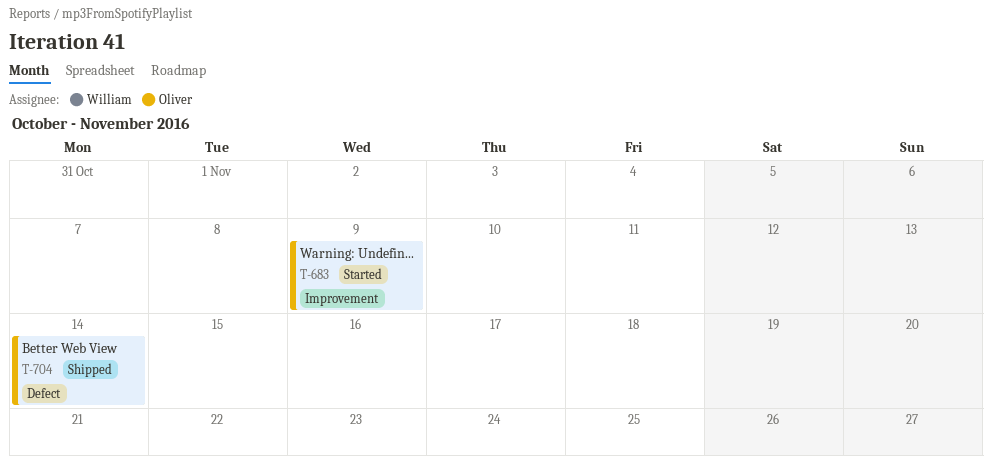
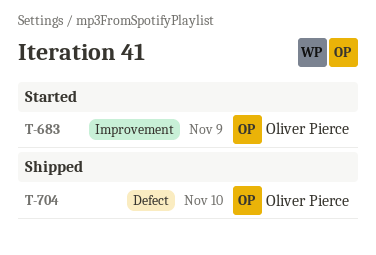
T-704, due: Nov 14 -> Nov 10

